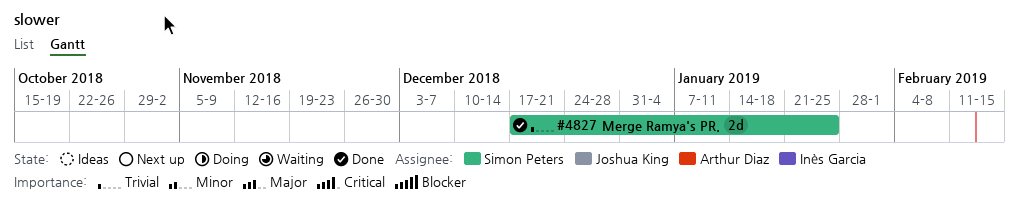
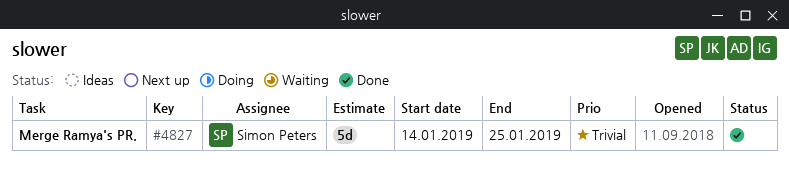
#4827, estimate: 2d -> 5d
#4827, start: Dec 17 -> Jan 14

